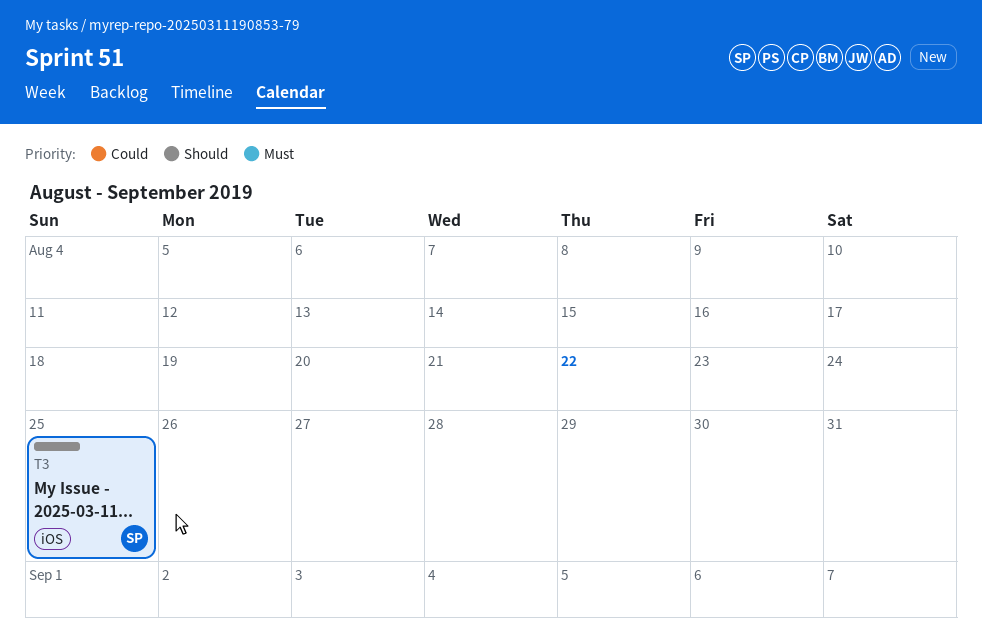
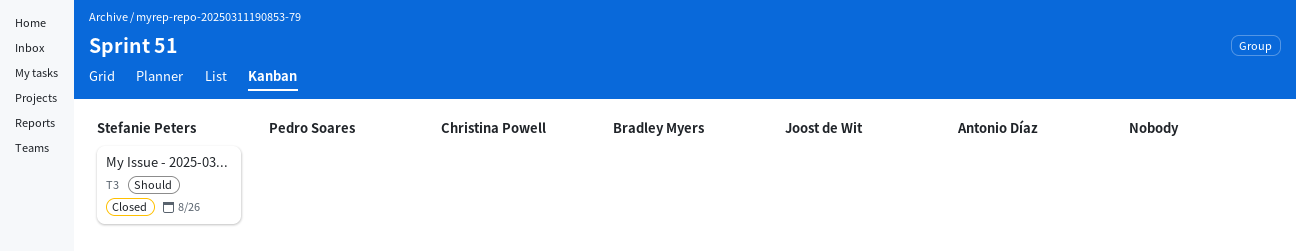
T3, due: Aug 25 -> Aug 26

